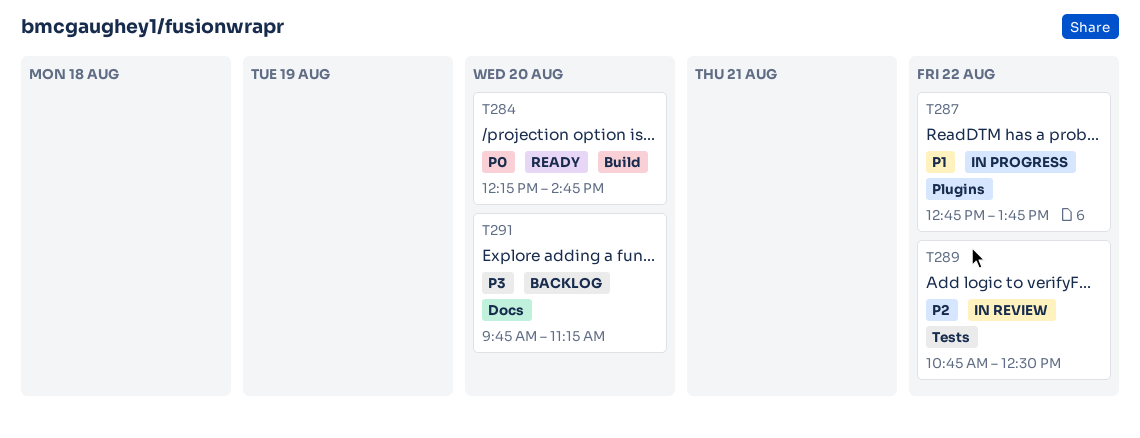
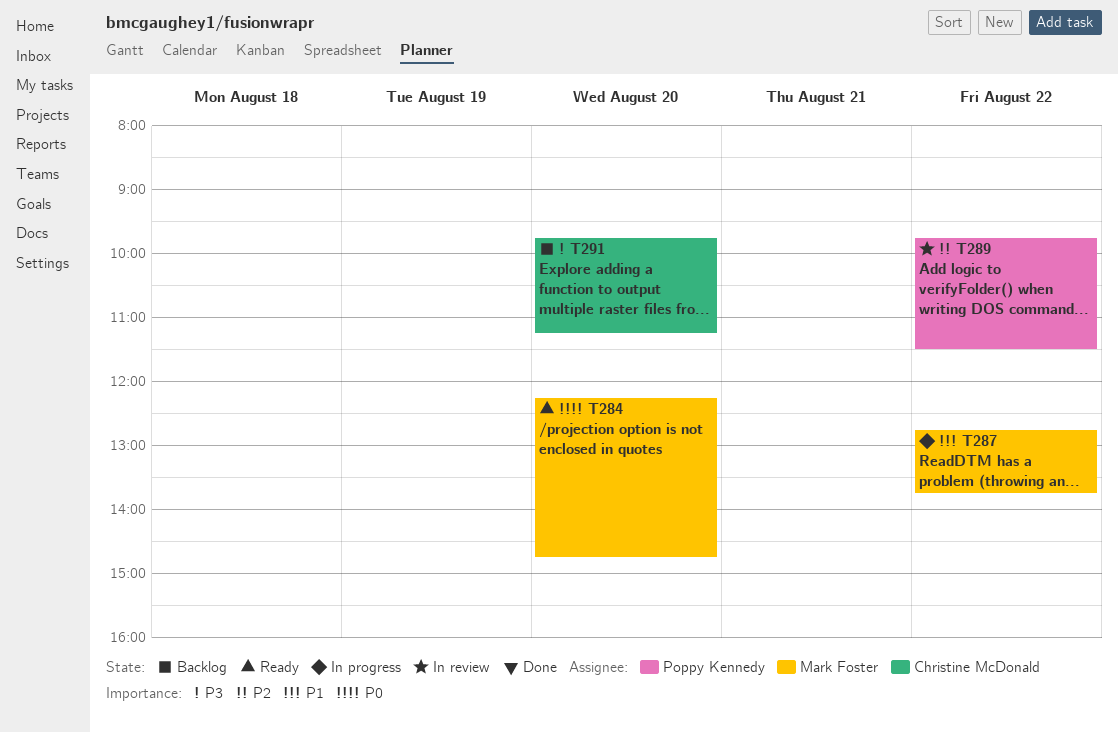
T289, begins: 10:45 -> 09:45
T289, ends: 12:30 -> 11:30

